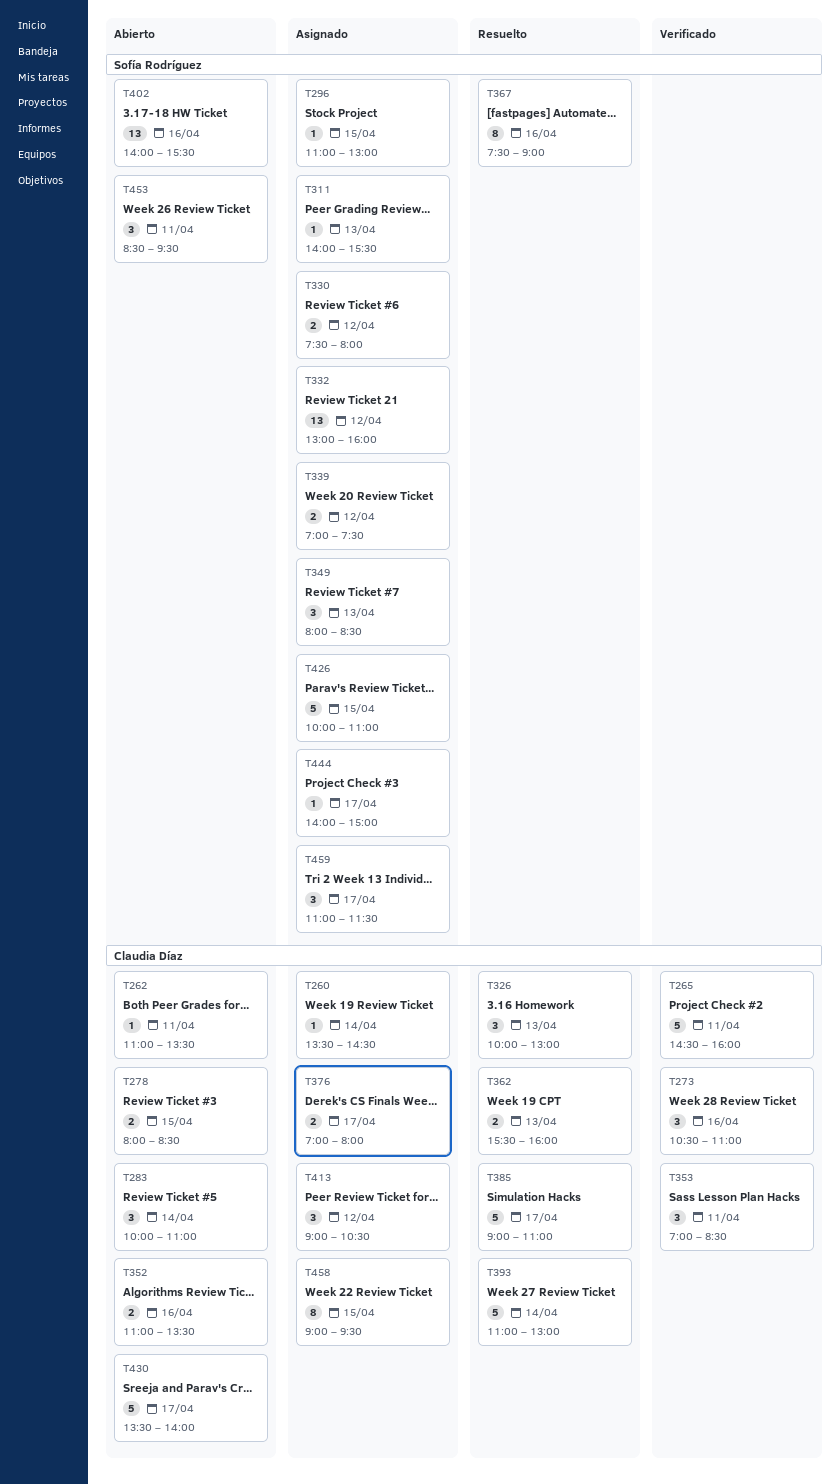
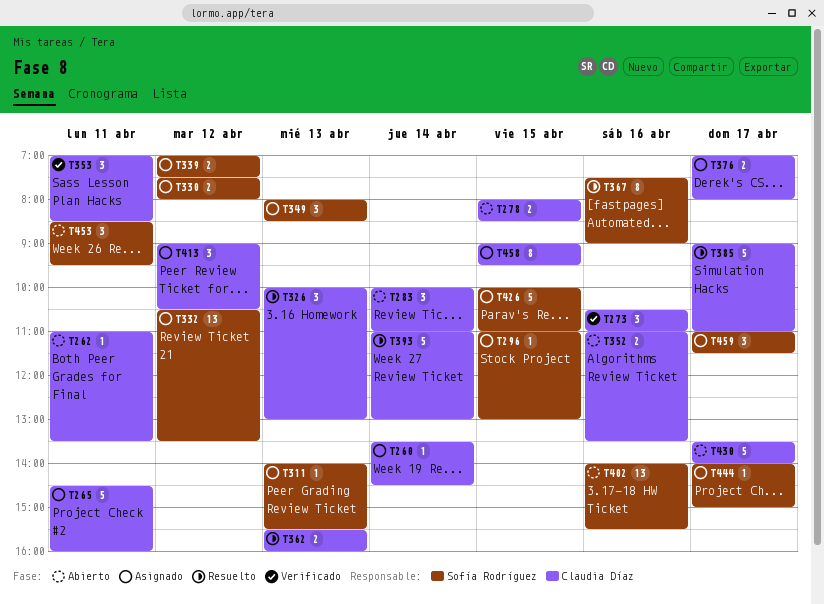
T265, status: Verificado -> Asignado
T332, begins: 13:00 -> 10:30
T332, ends: 16:00 -> 13:30

